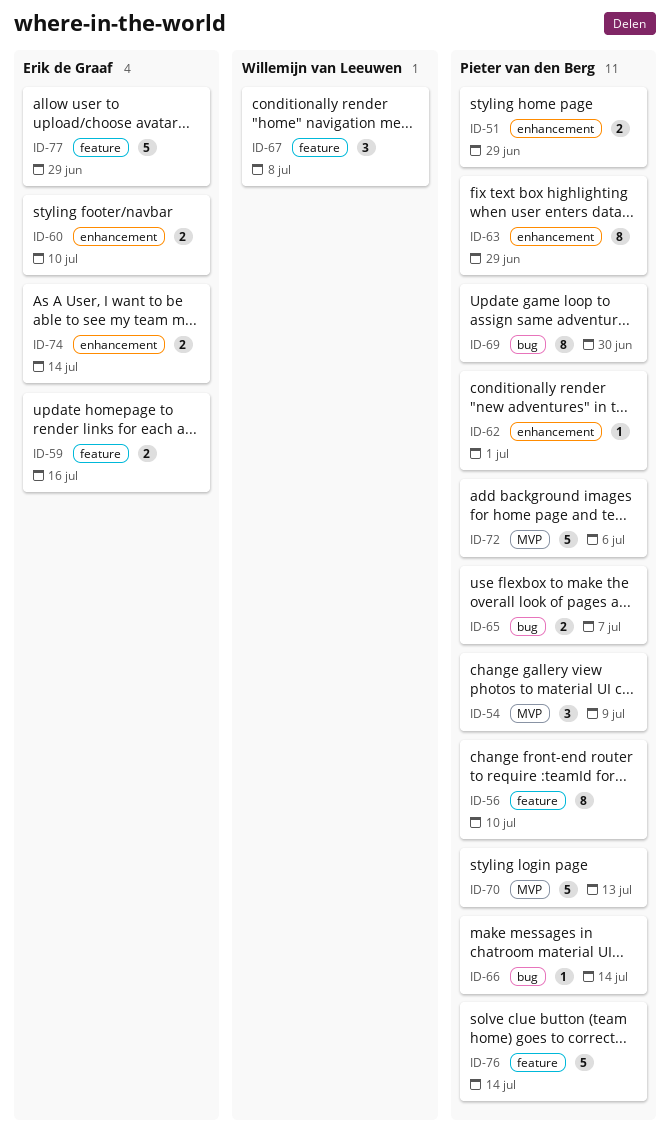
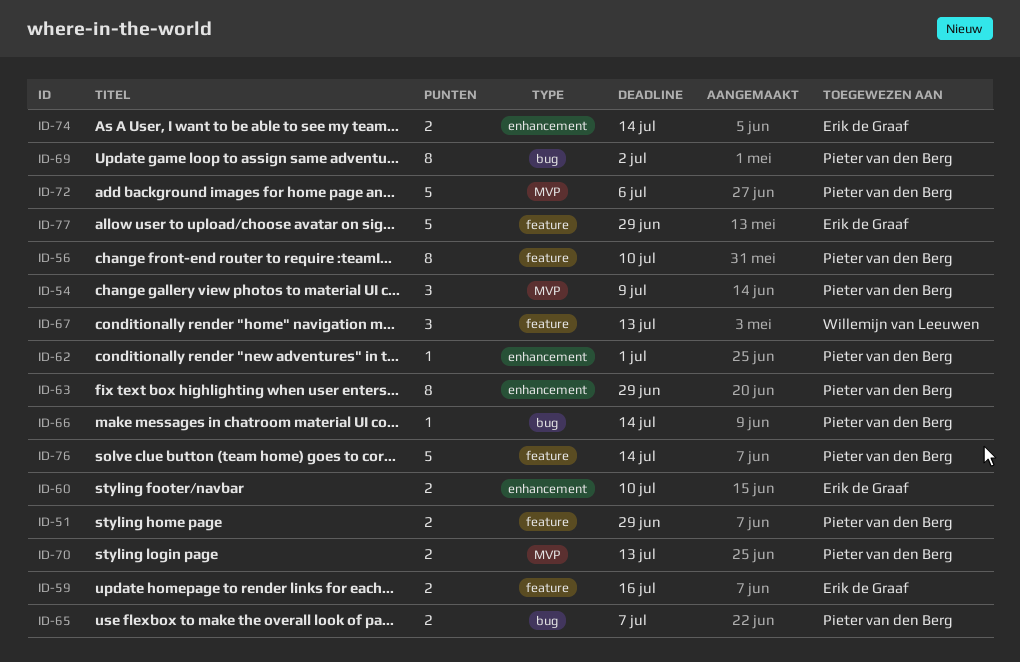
ID-51, label: enhancement -> feature
ID-67, due: Jul 8 -> Jul 13
ID-69, due: Jun 30 -> Jul 2
ID-70, estimate: 5 -> 2

